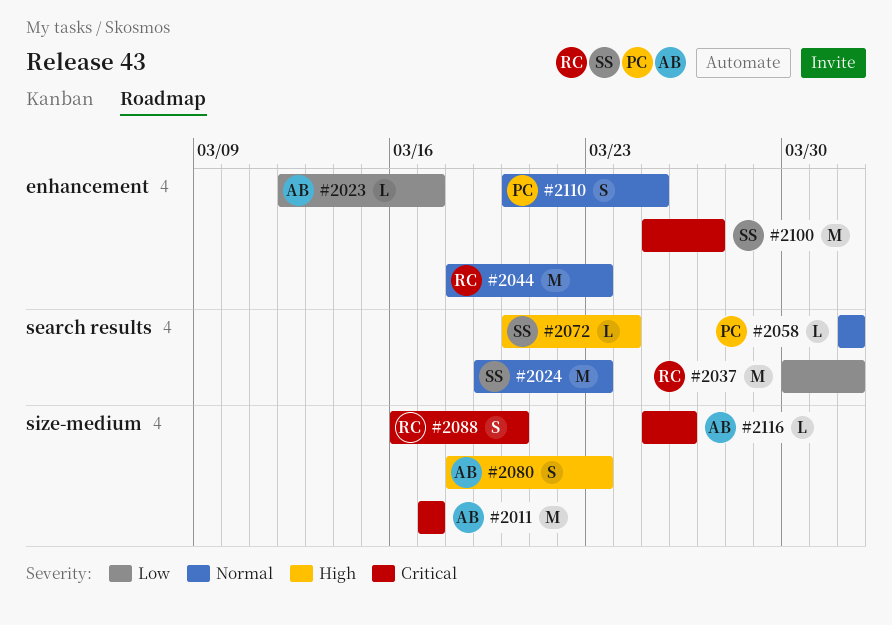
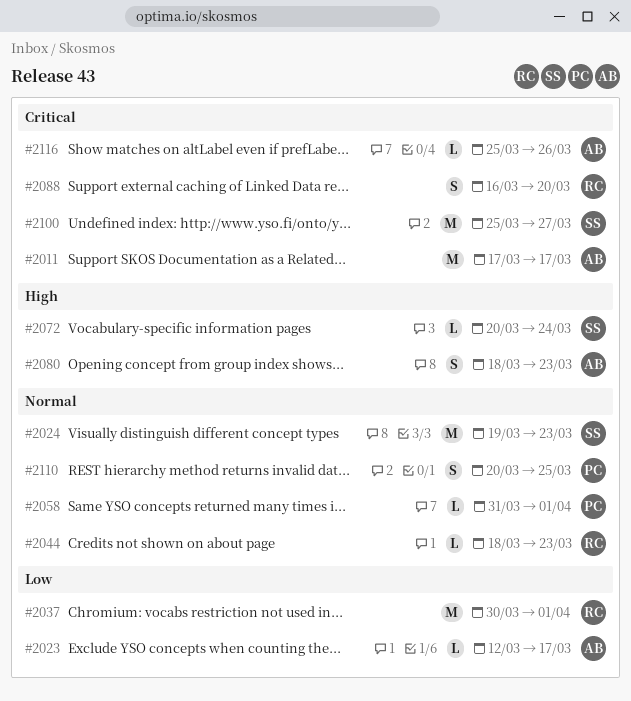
#2044, estimate: M -> L
#2058, start: Apr 1 -> Mar 31

